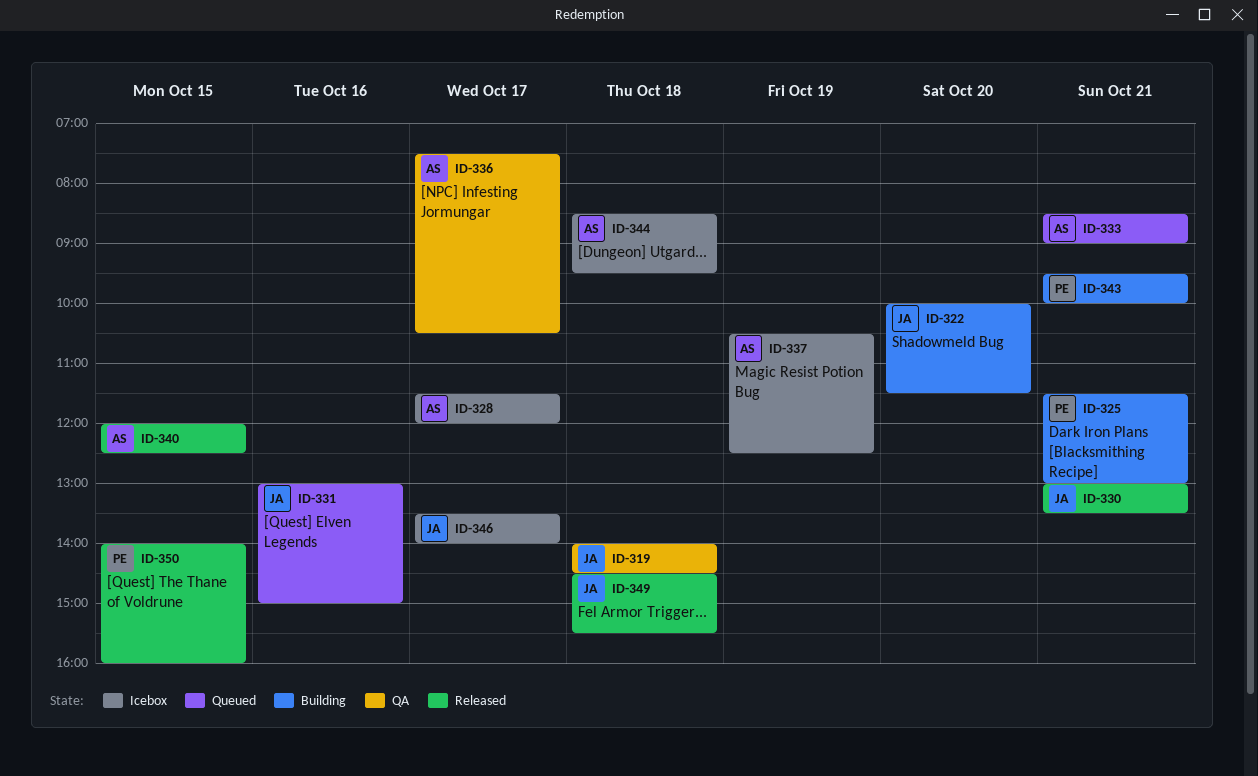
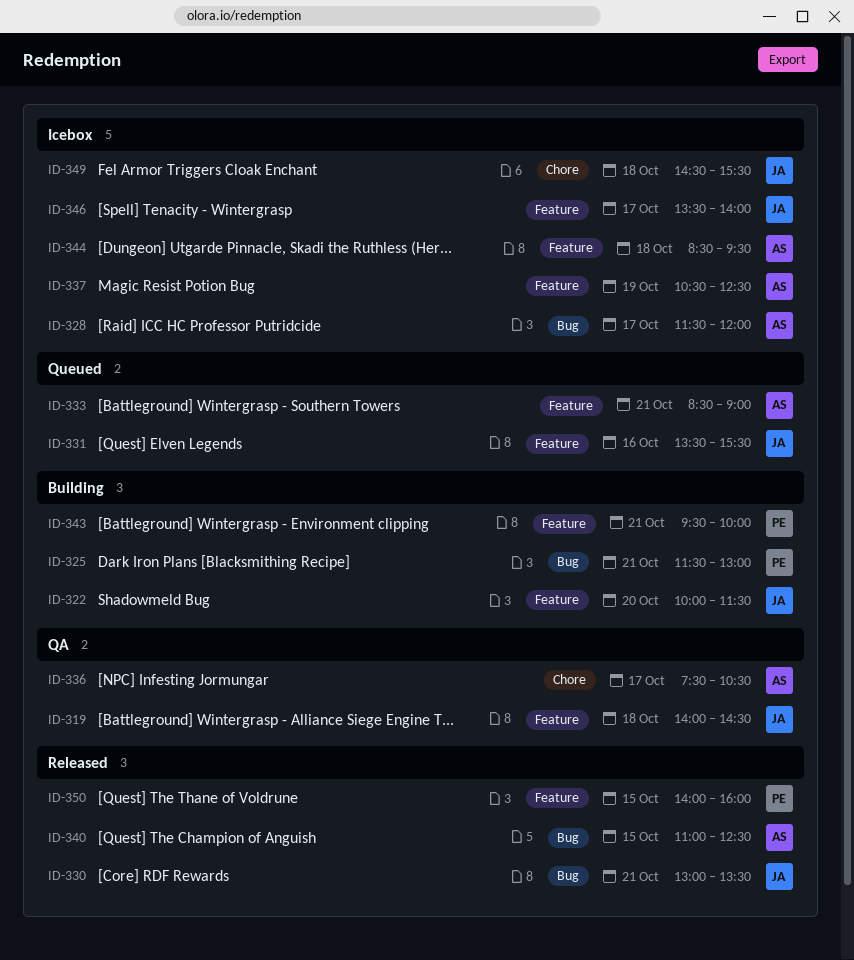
ID-331, begins: 13:00 -> 13:30
ID-331, ends: 15:00 -> 15:30
ID-340, begins: 12:00 -> 11:00
ID-349, status: Released -> Icebox

